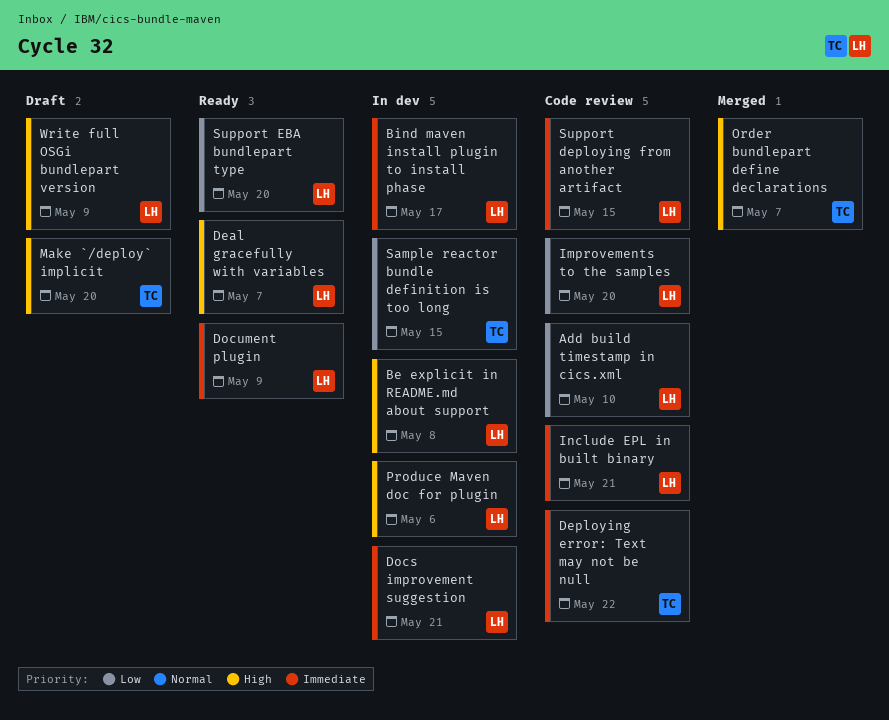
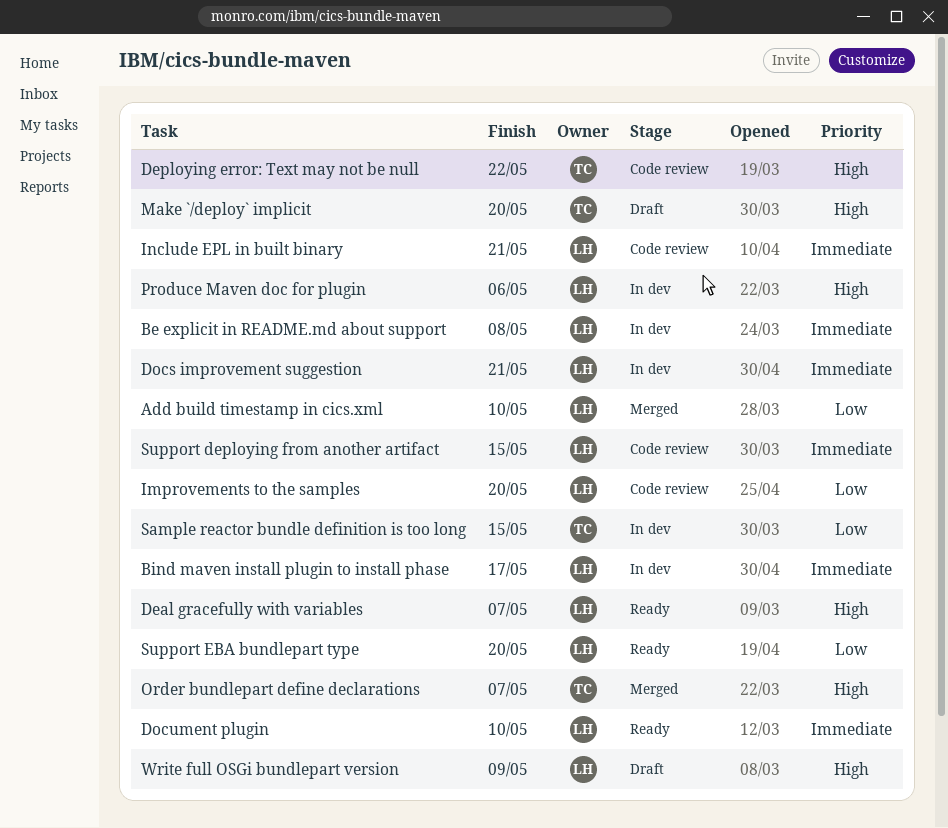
Add build timestamp in cics.xml, status: Code review -> Merged
Be explicit in README.md about support, priority: High -> Immediate
Deploying error: Text may not be null, priority: Immediate -> High
Document plugin, due: May 9 -> May 10

